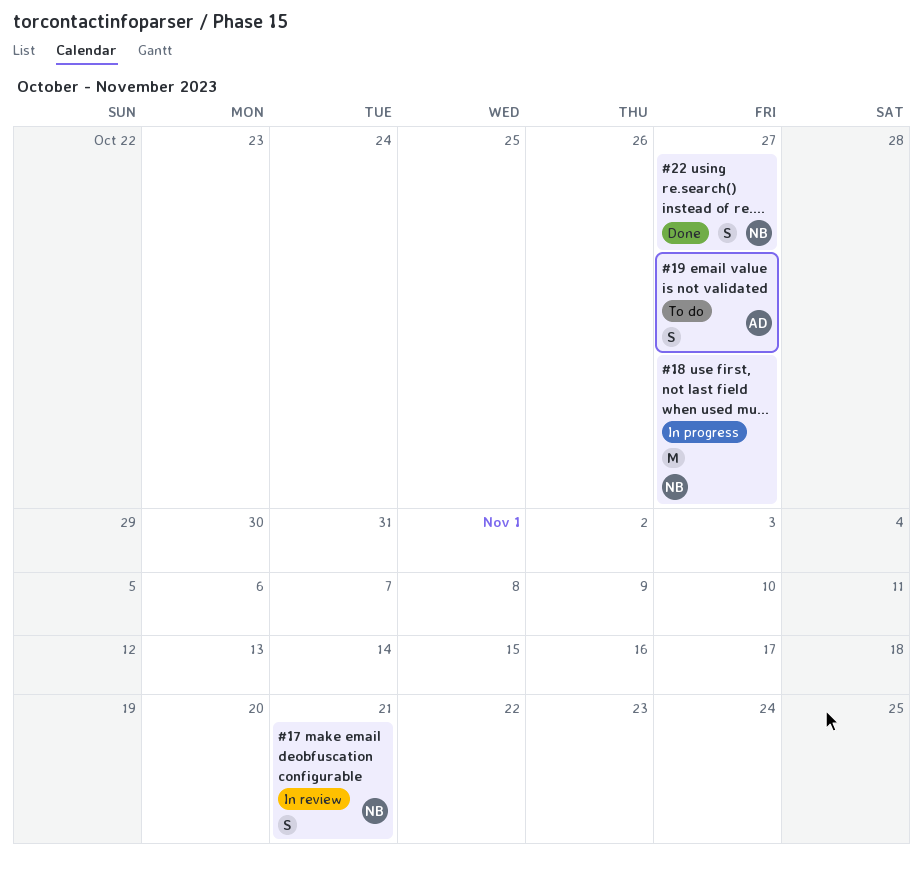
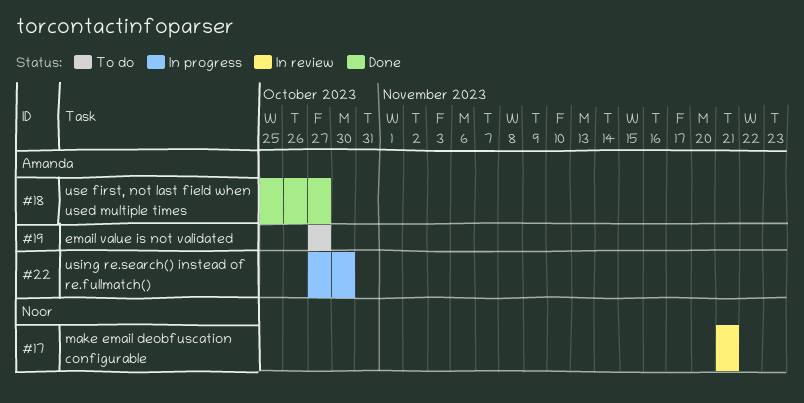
#18, status: In progress -> Done
#18, owner: Noor -> Amanda
#22, status: Done -> In progress
#22, owner: Noor -> Amanda
#22, due: Oct 27 -> Oct 30

